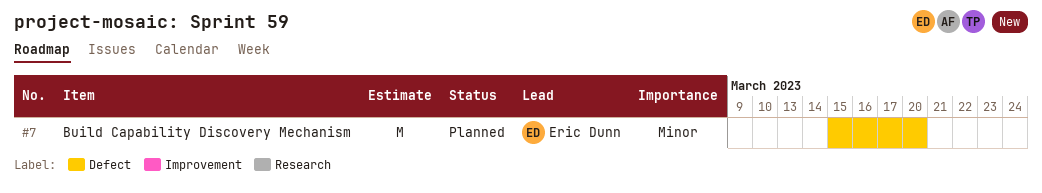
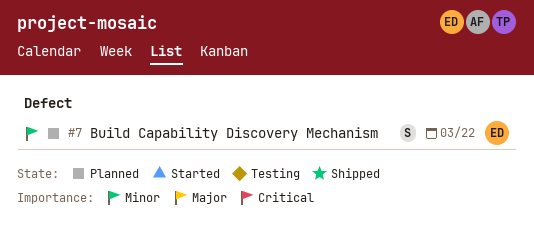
#7, estimate: M -> S
#7, due: Mar 20 -> Mar 22

